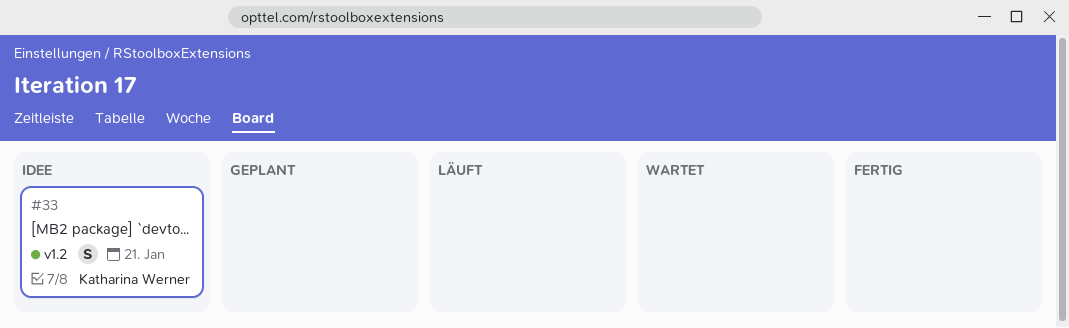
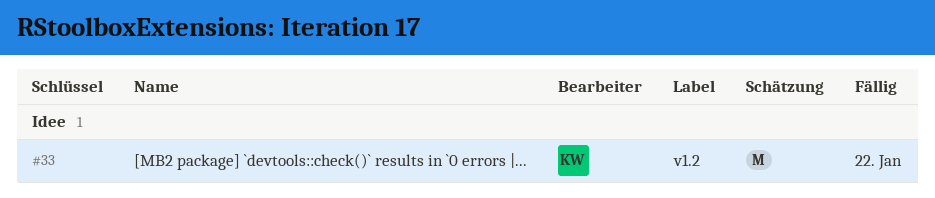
#33, estimate: S -> M
#33, due: Jan 21 -> Jan 22

